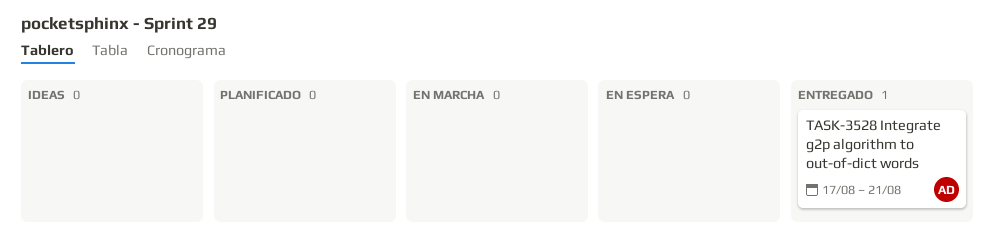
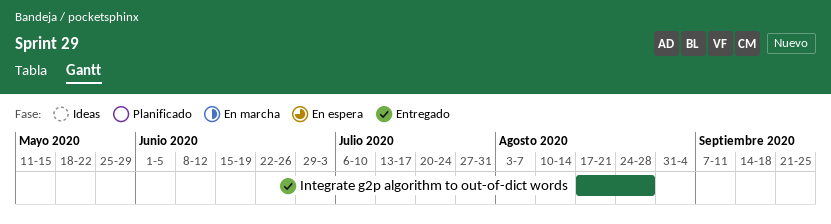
Integrate g2p algorithm to out-of-dict words, due: Aug 21 -> Aug 28

